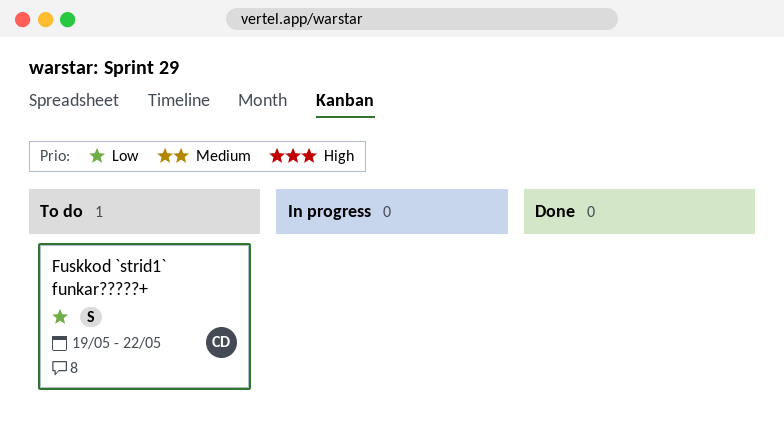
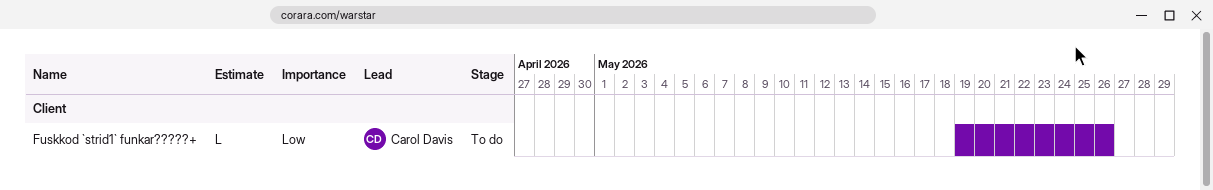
Fuskkod `strid1` funkar?????+, estimate: S -> L
Fuskkod `strid1` funkar?????+, due: May 22 -> May 26

